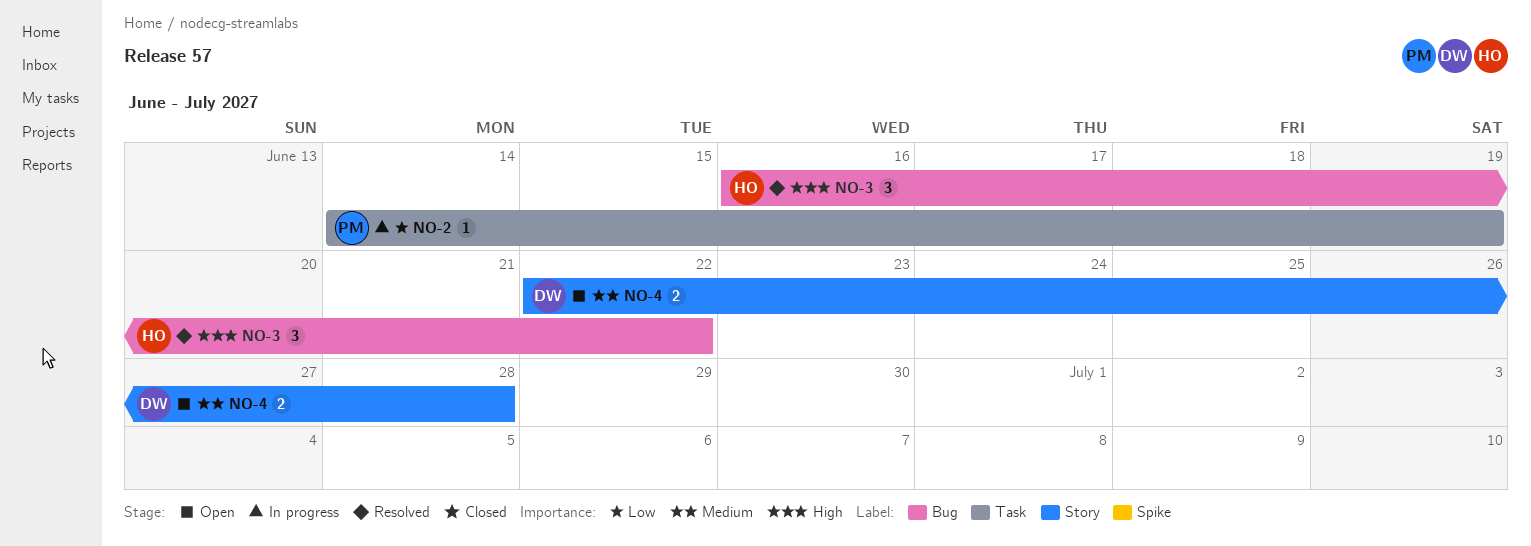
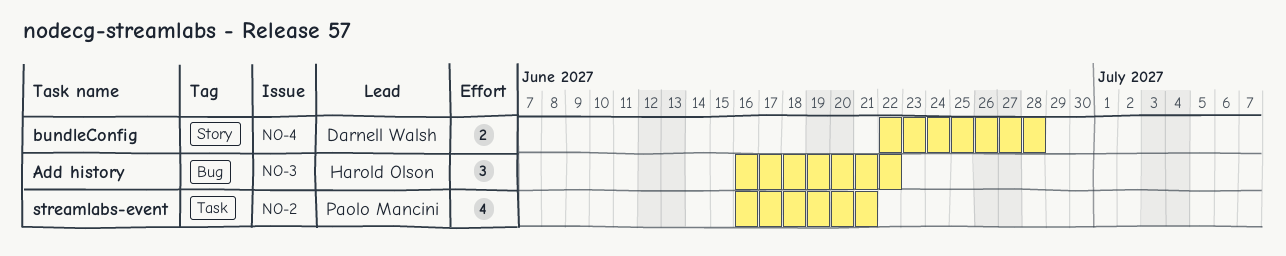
NO-2, estimate: 1 -> 4
NO-2, start: Jun 14 -> Jun 16
NO-2, due: Jun 19 -> Jun 21

